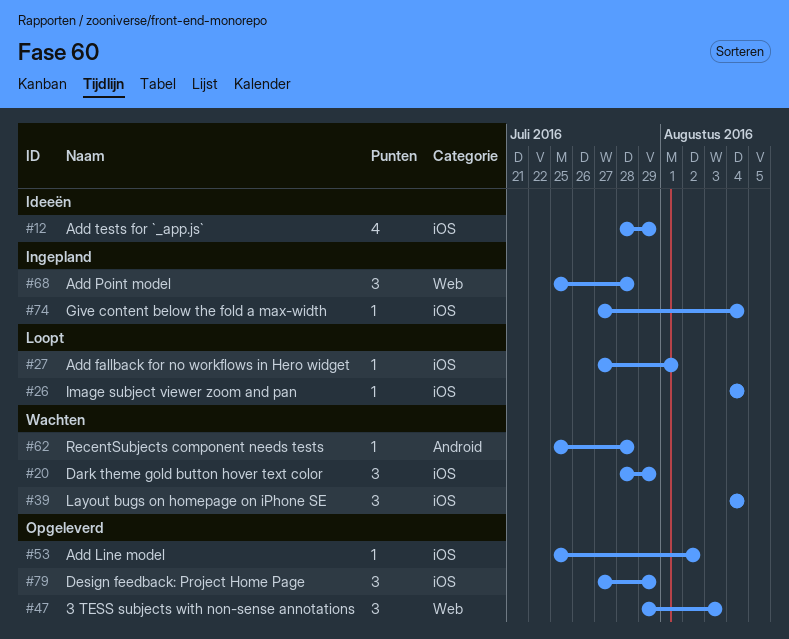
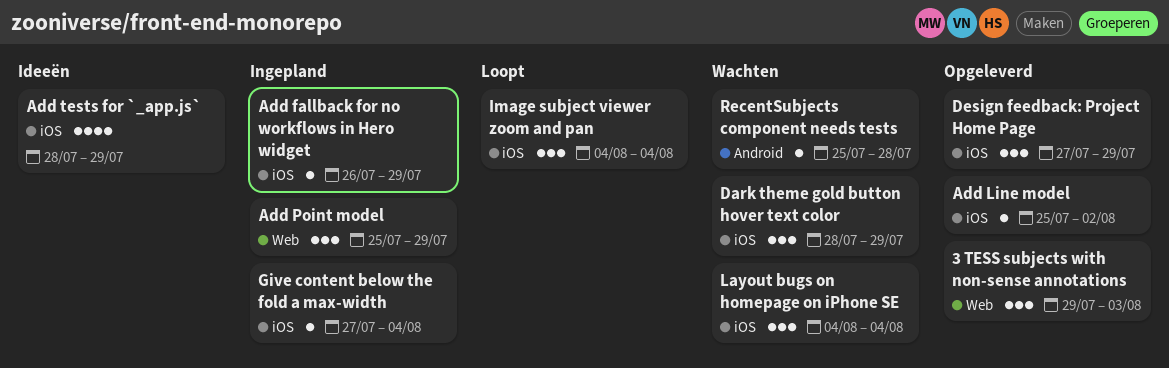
Add fallback for no workflows in Hero widget, status: Loopt -> Ingepland
Add fallback for no workflows in Hero widget, start: Jul 27 -> Jul 26
Add fallback for no workflows in Hero widget, due: Aug 1 -> Jul 29
Add Point model, due: Jul 28 -> Jul 29
Image subject viewer zoom and pan, estimate: 1 -> 3

